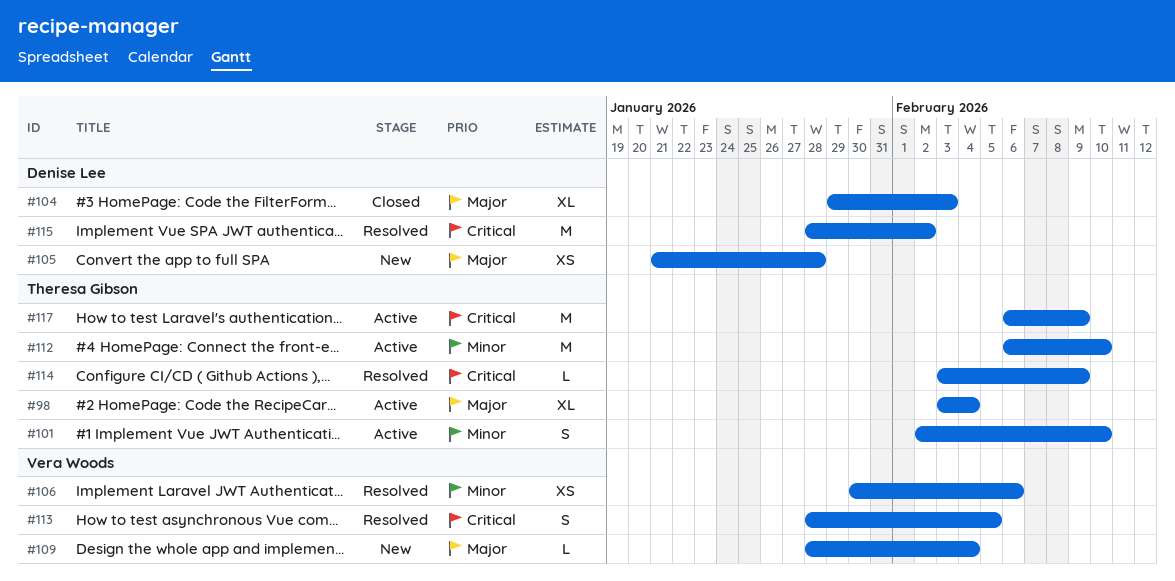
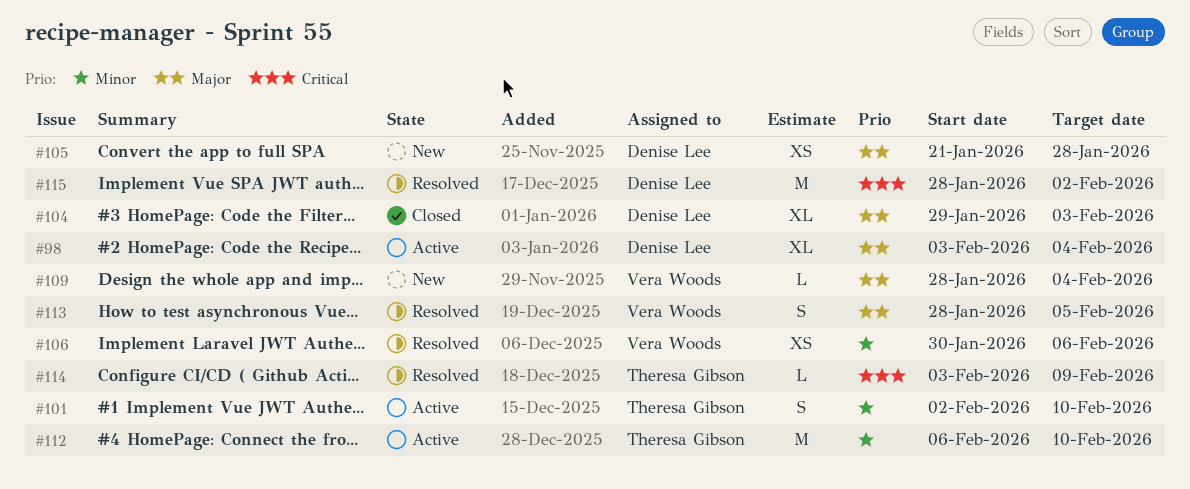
#98, owner: Theresa Gibson -> Denise Lee
#113, priority: Critical -> Major
#117: present -> none

